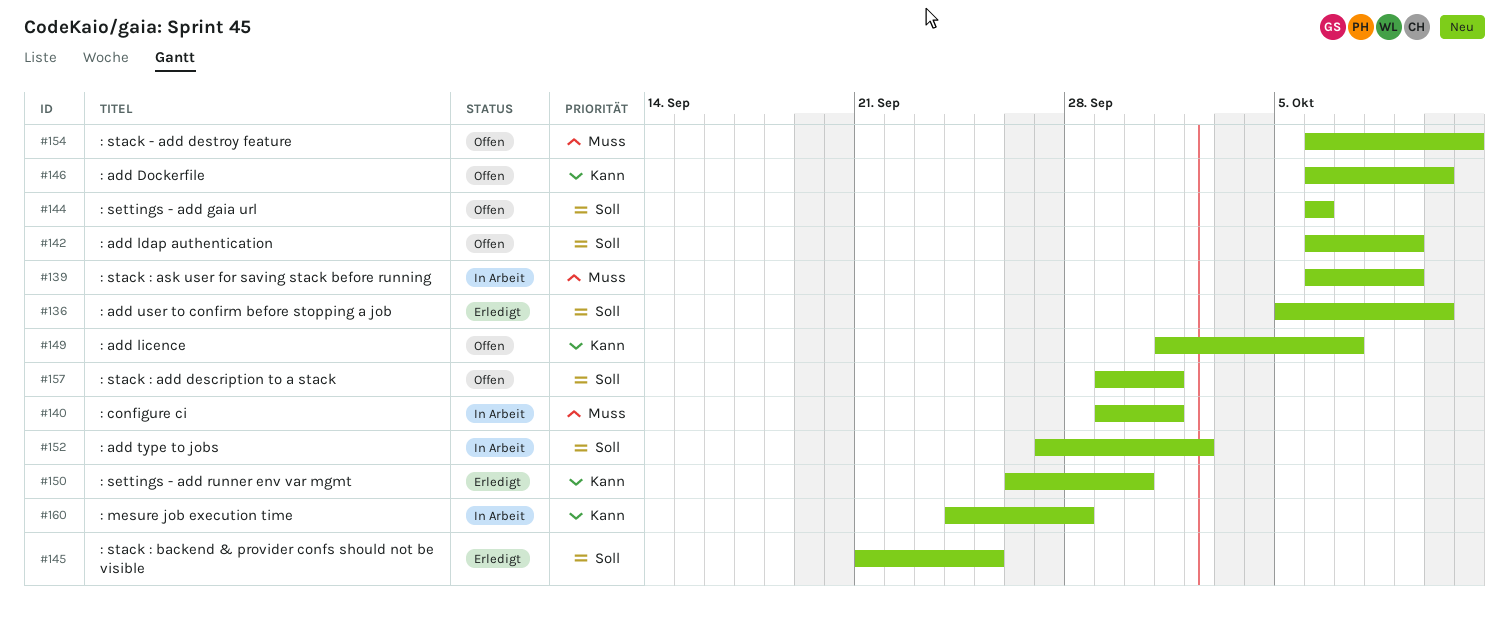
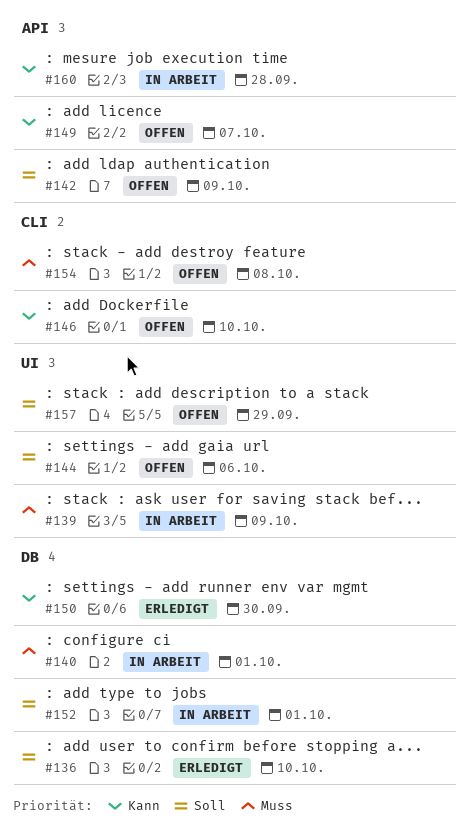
#145: present -> none
#152, due: Oct 2 -> Oct 1
#154, due: Oct 11 -> Oct 8
#157, due: Oct 1 -> Sep 29

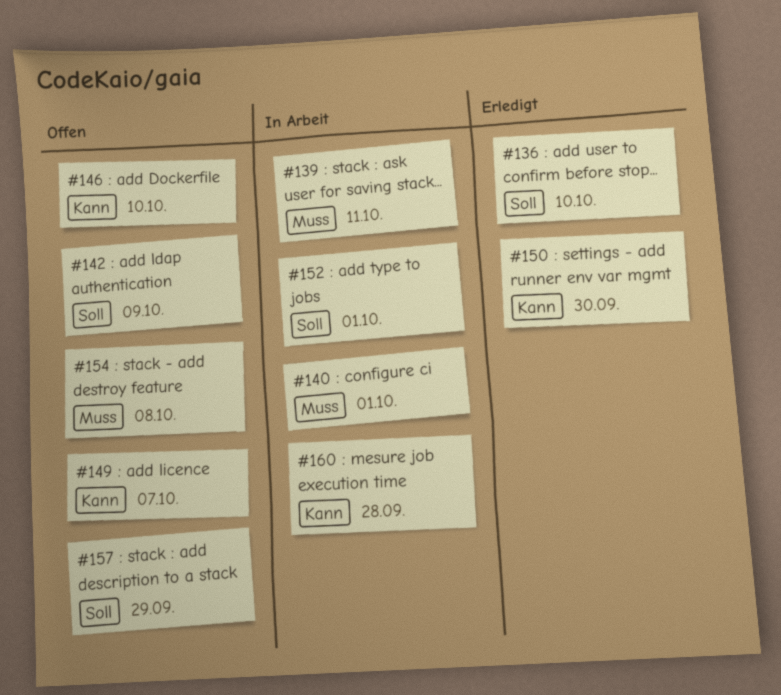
#139, due: Oct 9 -> Oct 11
#144: present -> none

